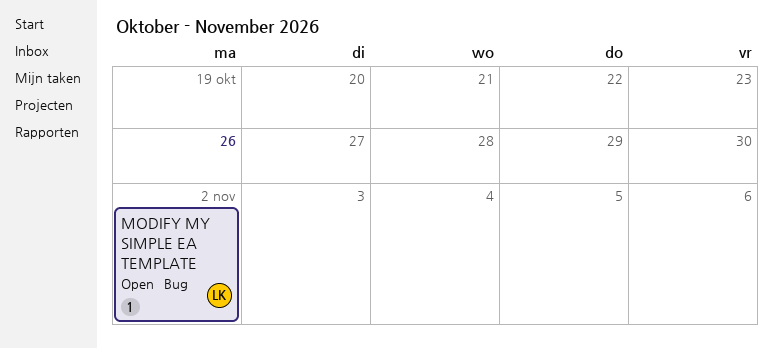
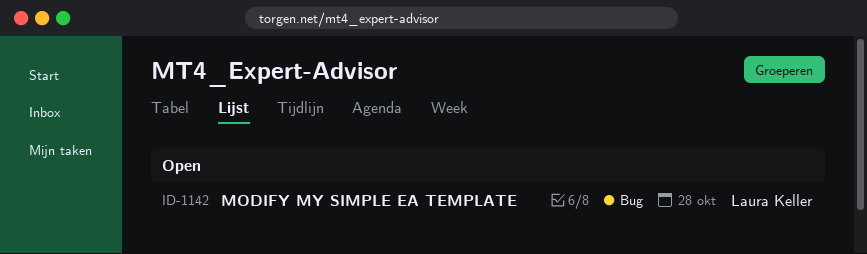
MODIFY MY SIMPLE EA TEMPLATE, due: Nov 2 -> Oct 28

